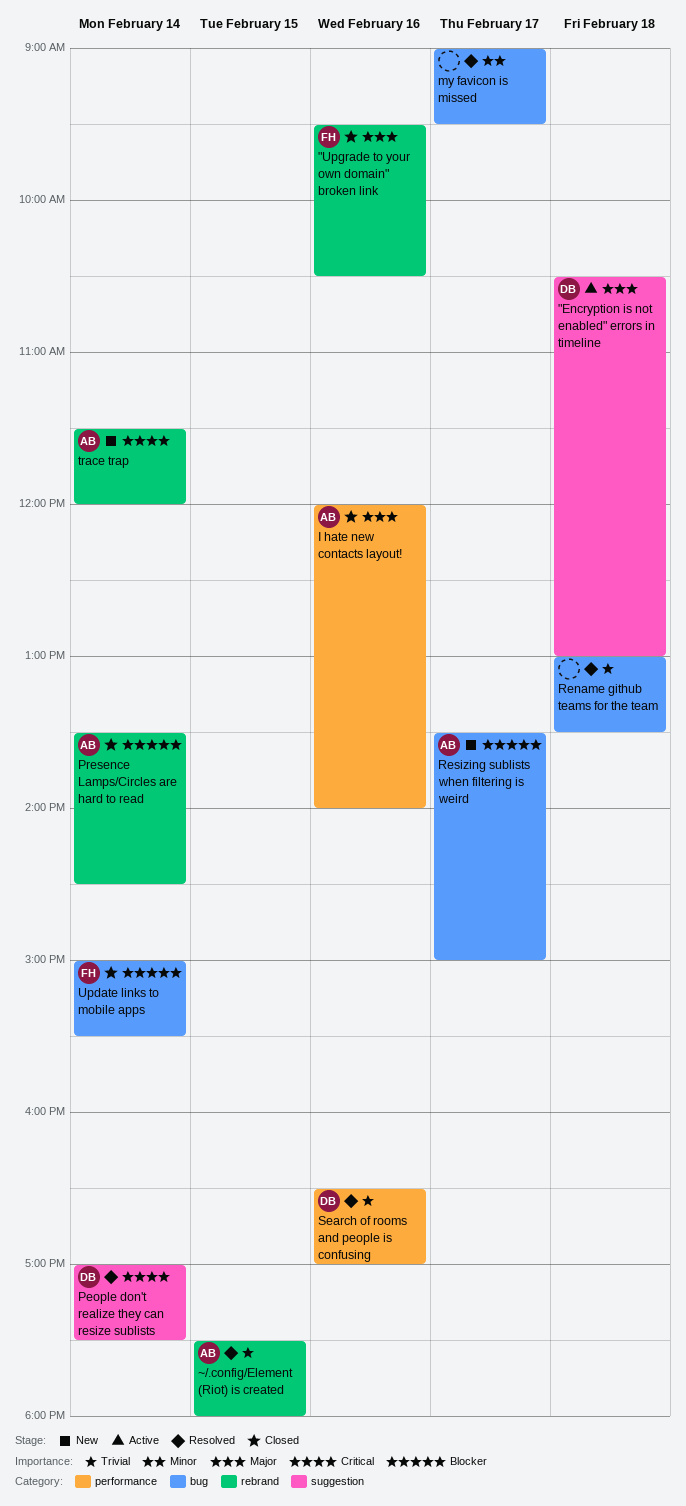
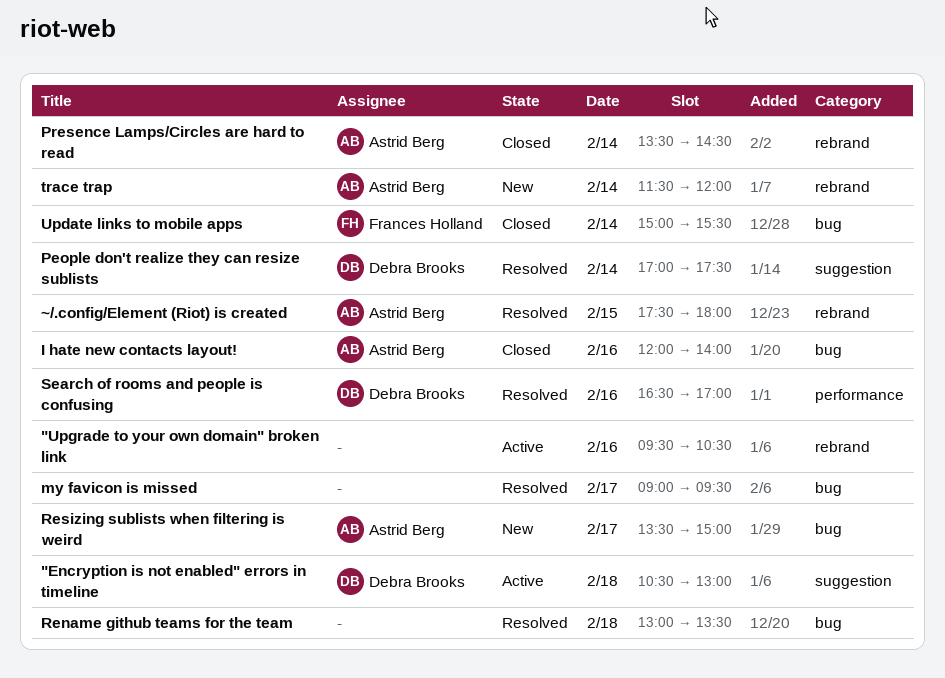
"Upgrade to your own domain" broken link, status: Closed -> Active
"Upgrade to your own domain" broken link, owner: Frances Holland -> none
I hate new contacts layout!, label: performance -> bug

